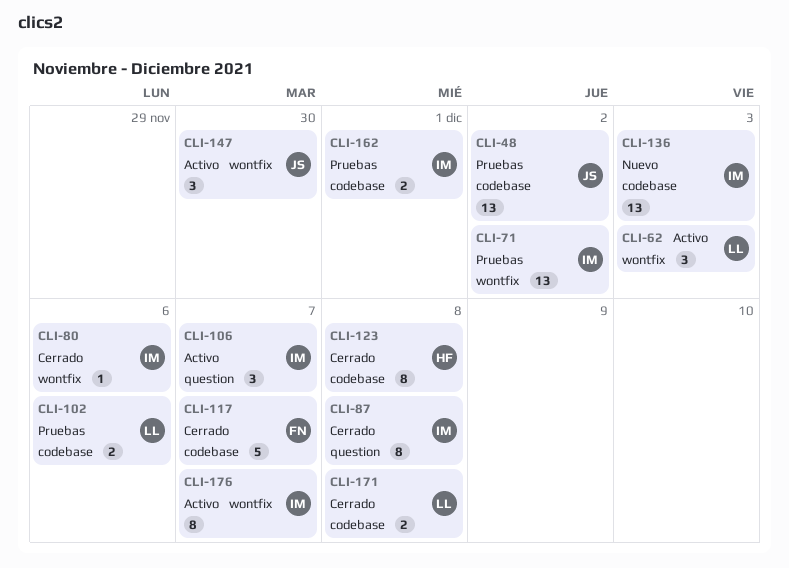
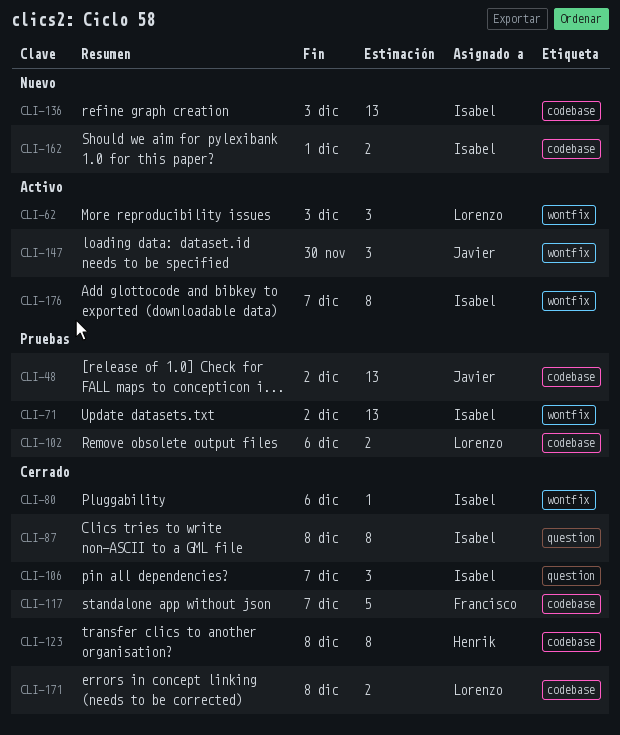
CLI-106, status: Activo -> Cerrado
CLI-162, status: Pruebas -> Nuevo

